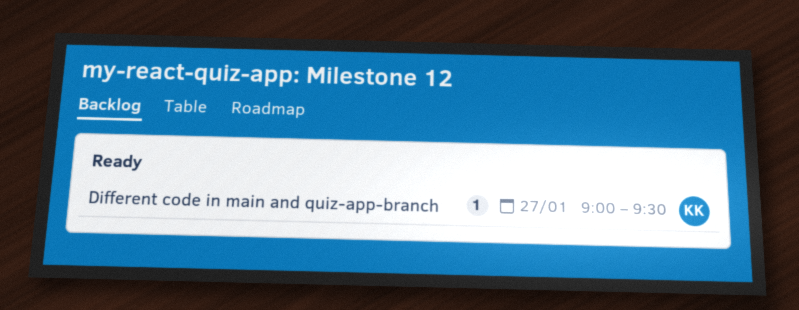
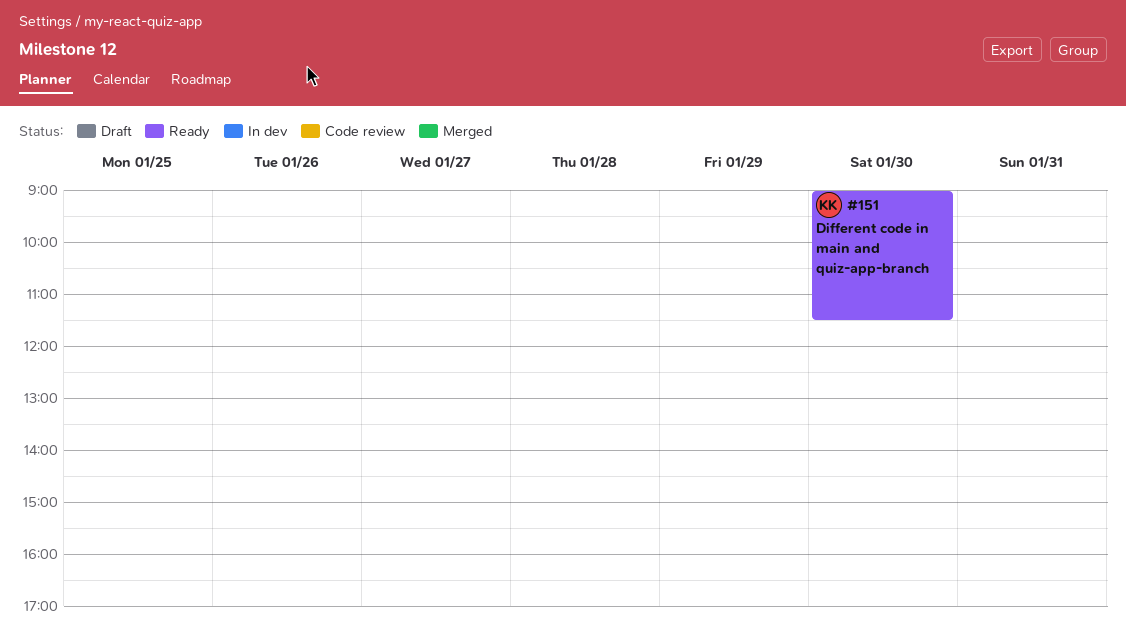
Different code in main and quiz-app-branch, day: Jan 27 -> Jan 30
Different code in main and quiz-app-branch, ends: 09:30 -> 11:30

